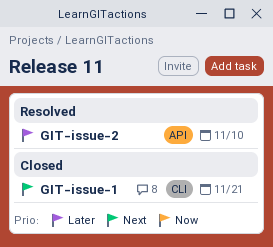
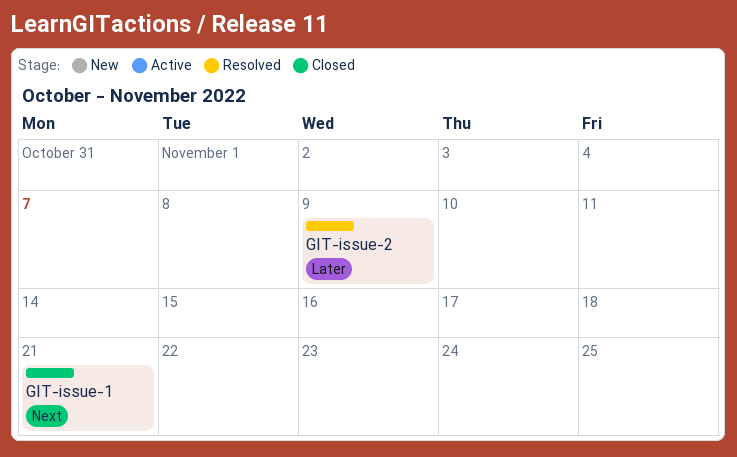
GIT-issue-2, due: Nov 10 -> Nov 9

